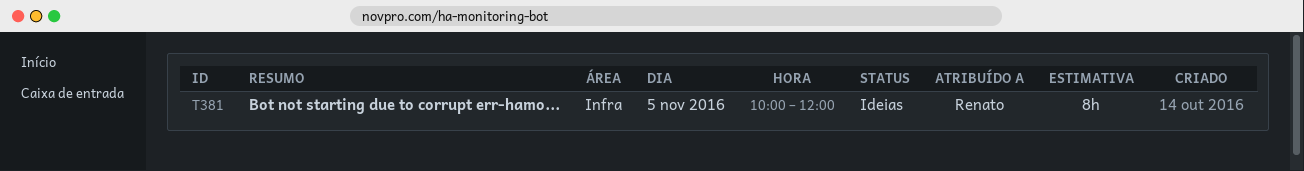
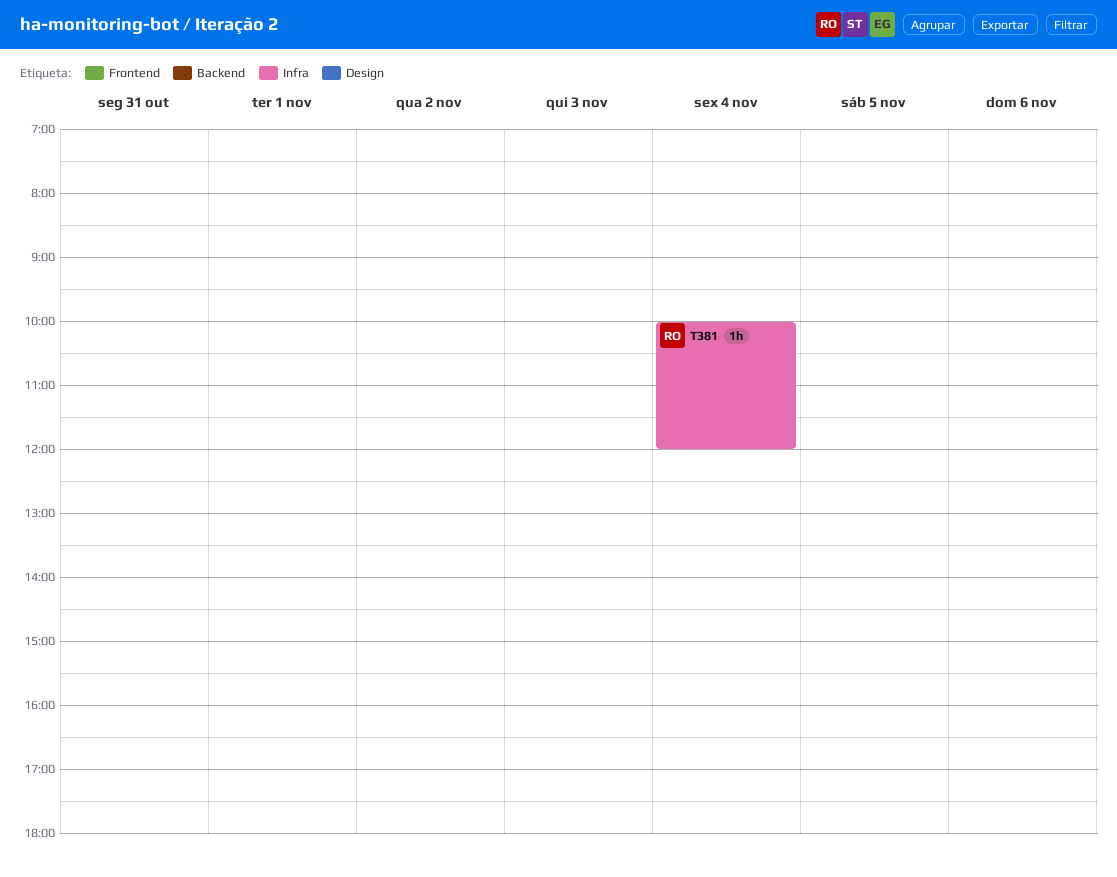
T381, estimate: 8h -> 1h
T381, day: Nov 5 -> Nov 4

